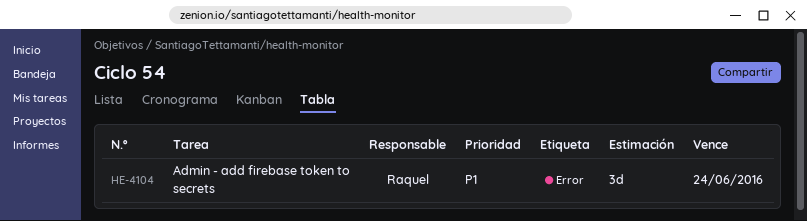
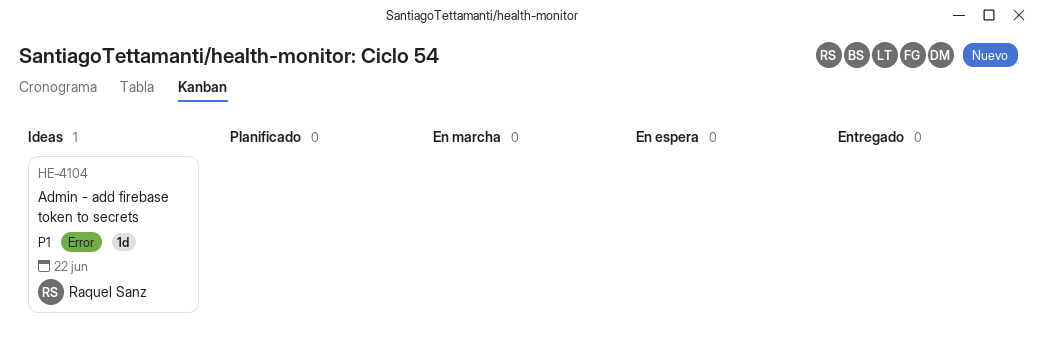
HE-4104, estimate: 3d -> 1d
HE-4104, due: Jun 24 -> Jun 22

